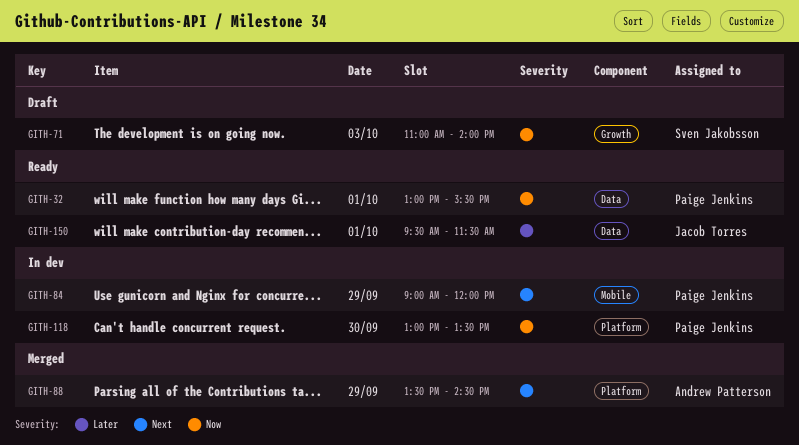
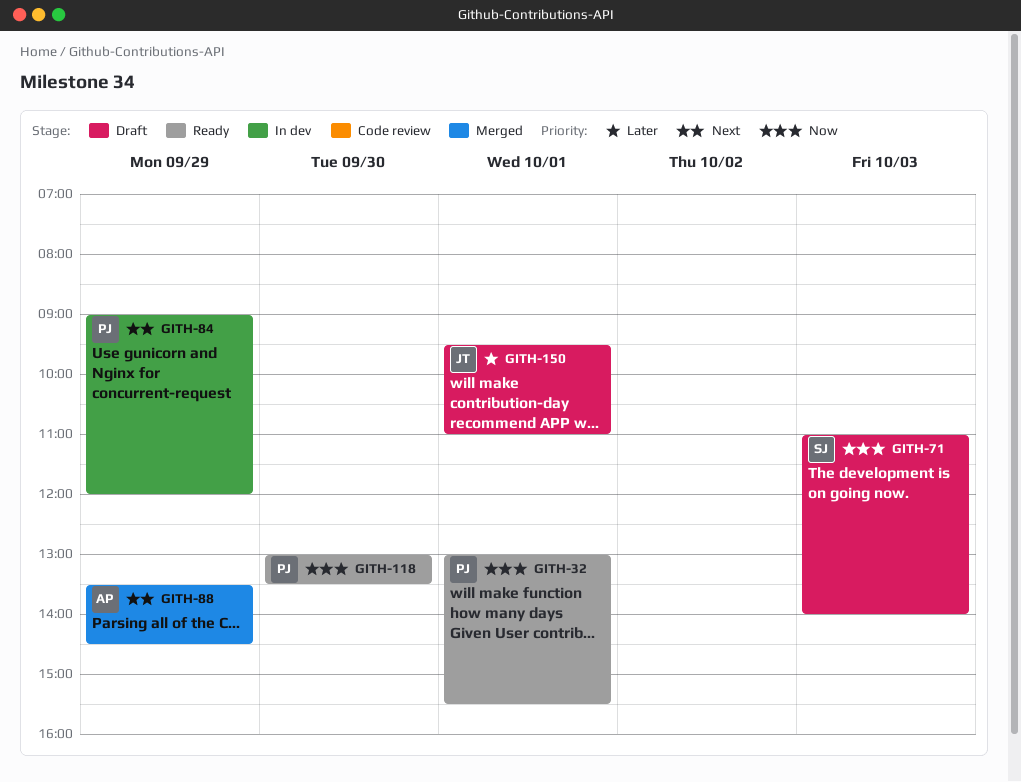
GITH-118, status: In dev -> Ready
GITH-150, status: Ready -> Draft
GITH-150, ends: 11:30 -> 11:00

